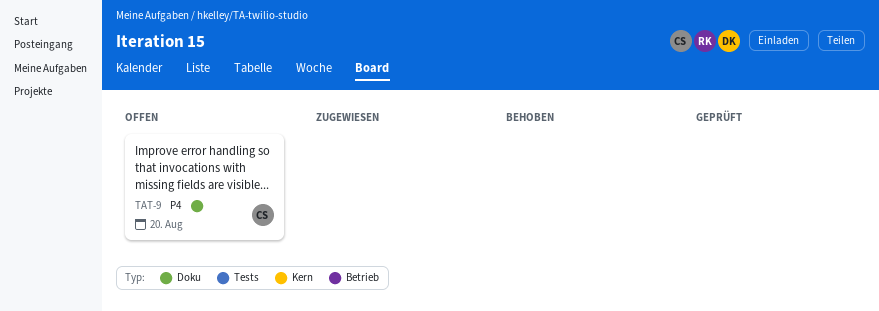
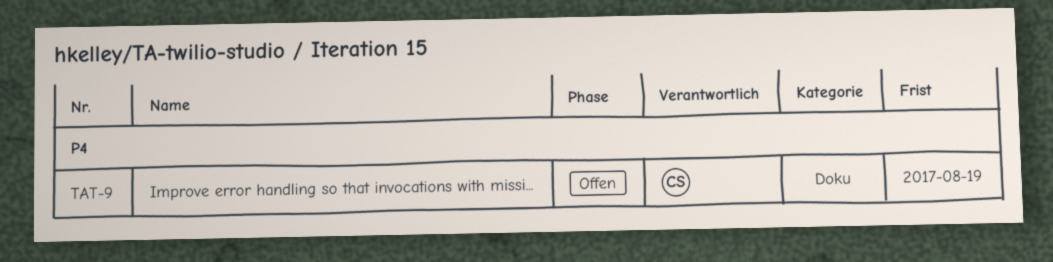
TAT-9, due: Aug 20 -> Aug 19

